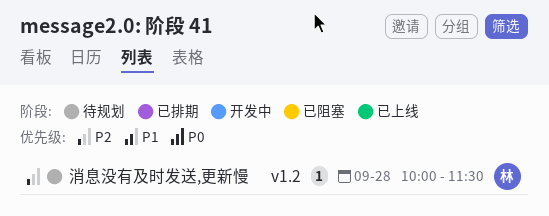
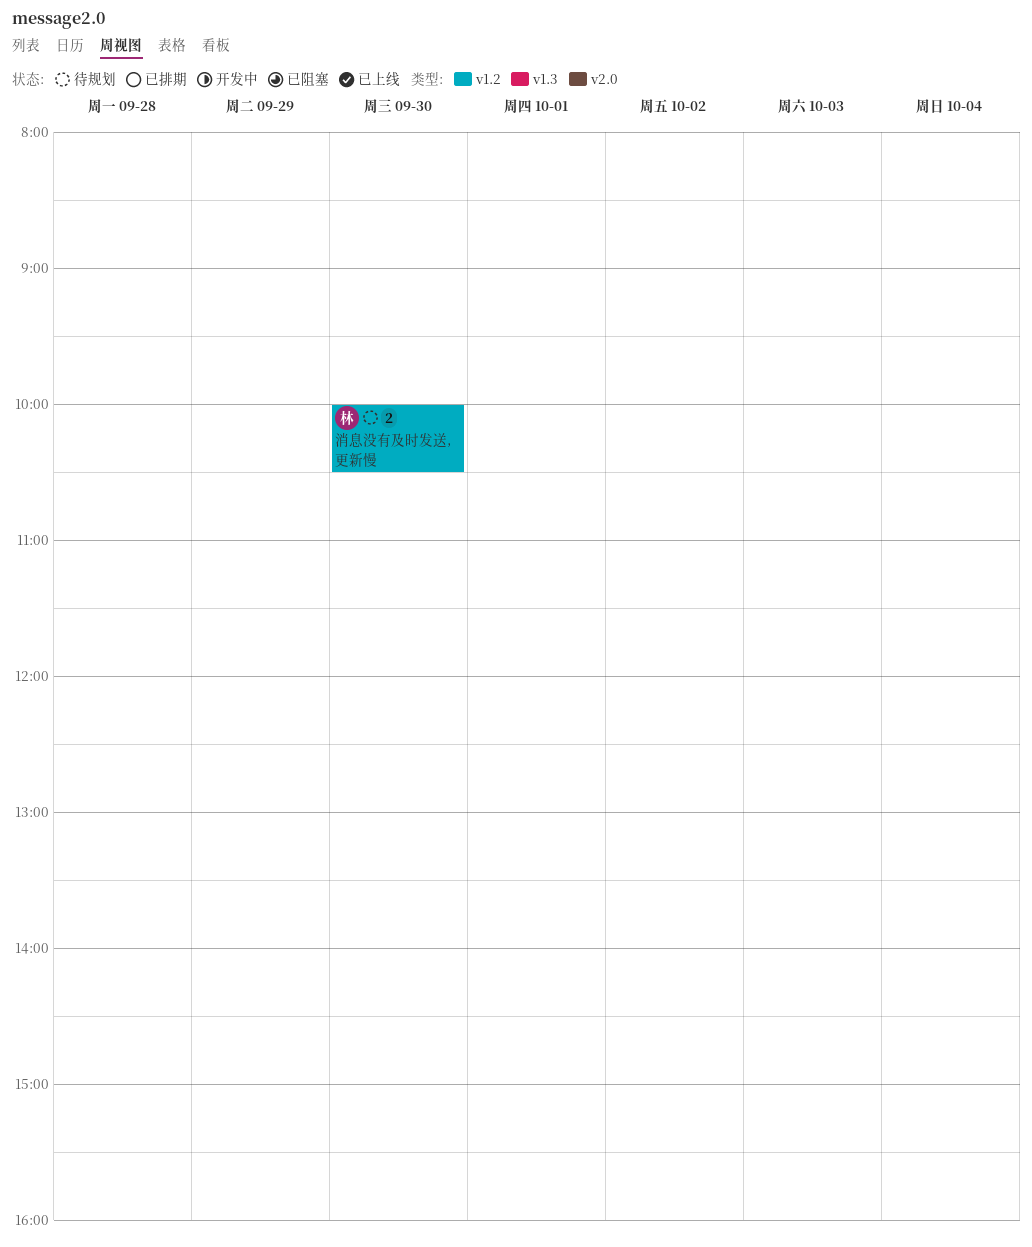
消息没有及时发送,更新慢, estimate: 1 -> 2
消息没有及时发送,更新慢, day: Sep 28 -> Sep 30
消息没有及时发送,更新慢, ends: 11:30 -> 10:30

